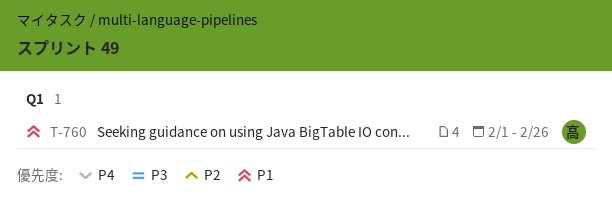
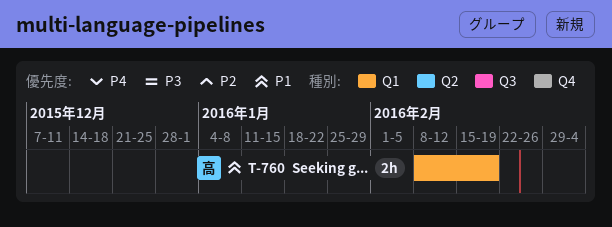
T-760, start: Feb 1 -> Feb 8
T-760, due: Feb 26 -> Feb 19

